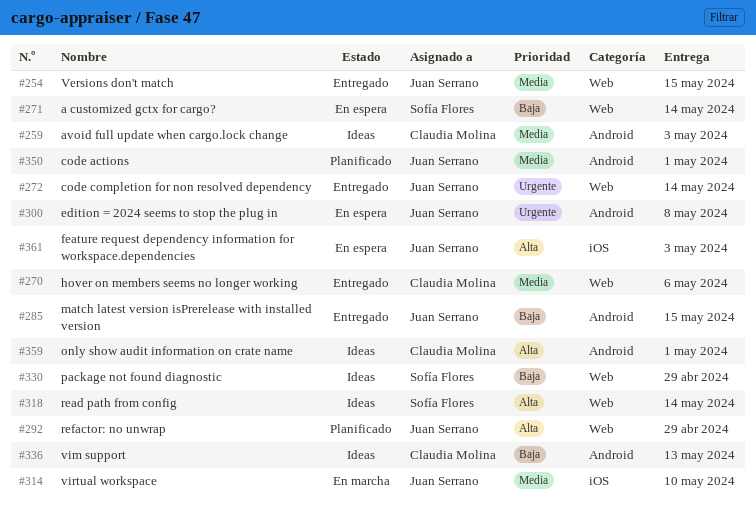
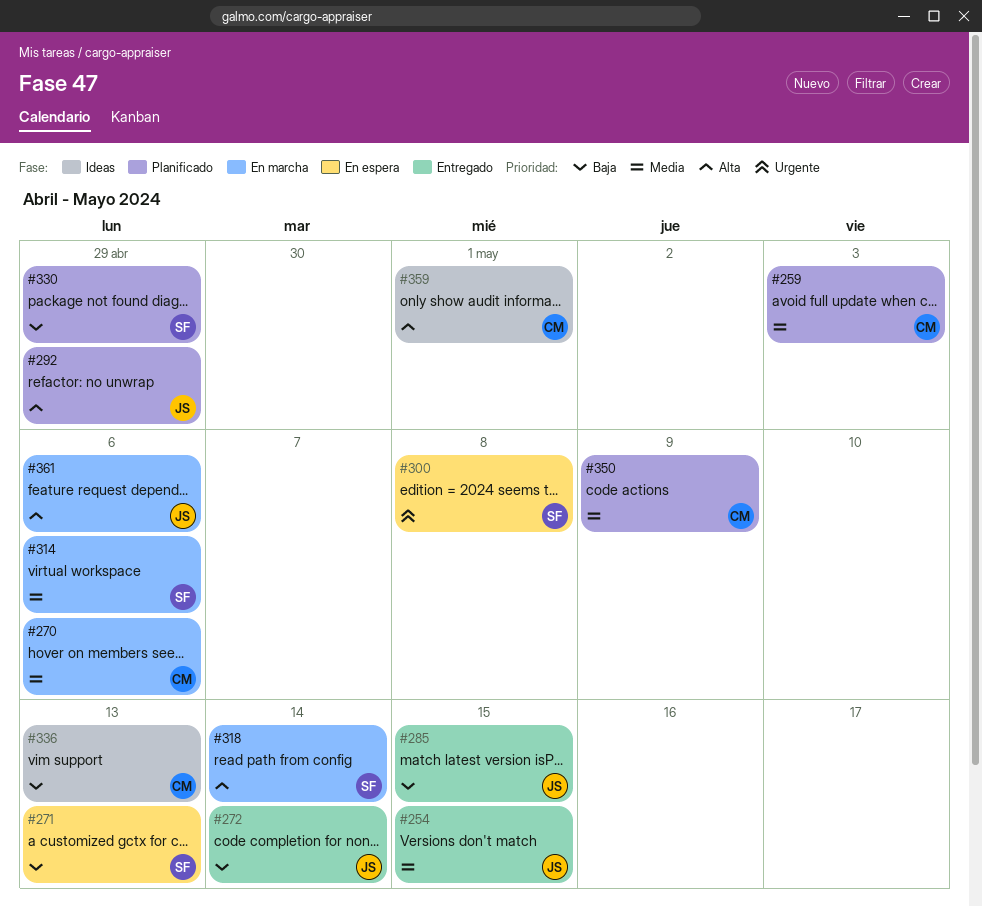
#259, status: Ideas -> Planificado
#270, status: Entregado -> En marcha
#271, due: May 14 -> May 13
#272, priority: Urgente -> Baja
#300, owner: Juan Serrano -> Sofía Flores
#314, owner: Juan Serrano -> Sofía Flores
#314, due: May 10 -> May 6
#318, status: Ideas -> En marcha
#330, status: Ideas -> Planificado
#350, owner: Juan Serrano -> Claudia Molina
#350, due: May 1 -> May 9
#361, status: En espera -> En marcha
#361, due: May 3 -> May 6

